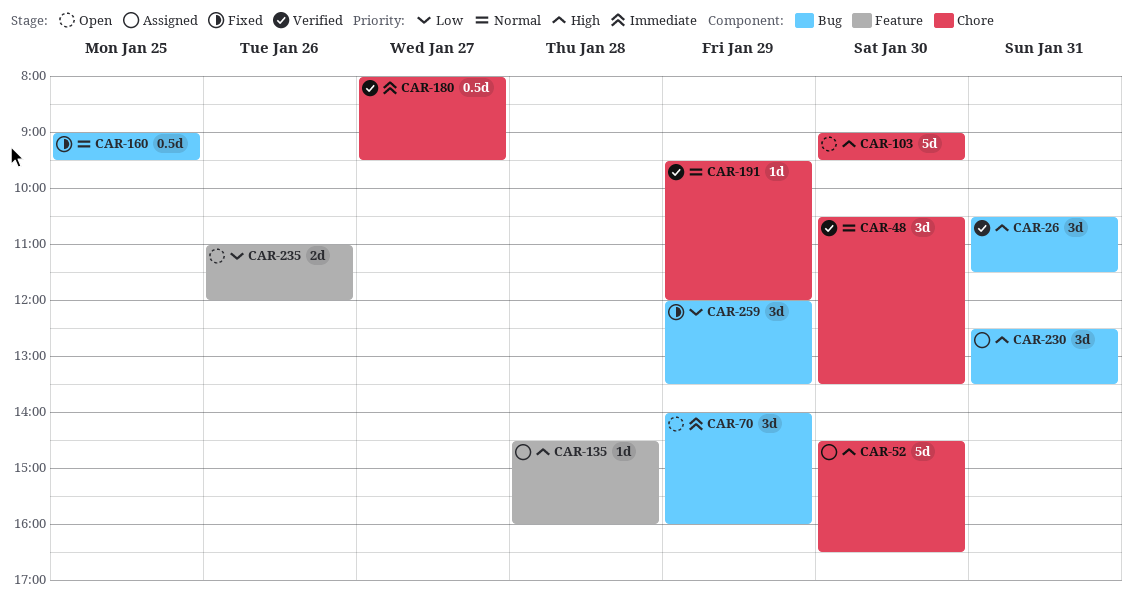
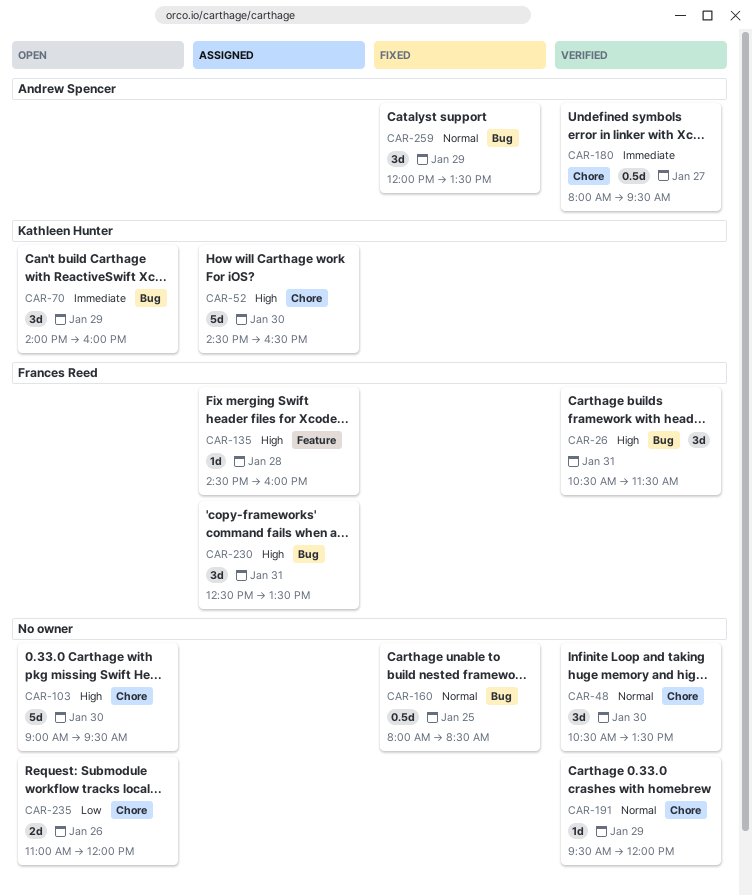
CAR-160, begins: 09:00 -> 08:00
CAR-160, ends: 09:30 -> 08:30
CAR-235, label: Feature -> Chore
CAR-259, priority: Low -> Normal

